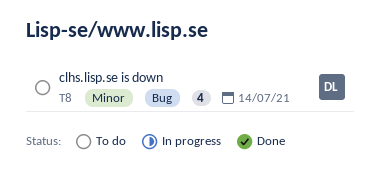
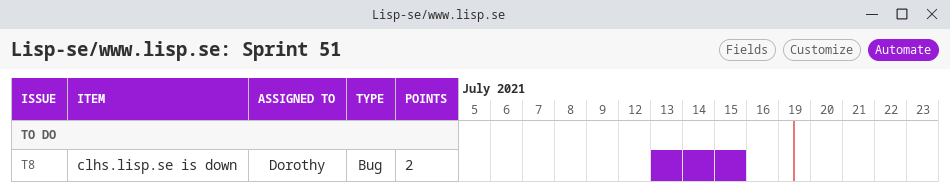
T8, estimate: 4 -> 2
T8, due: Jul 14 -> Jul 15

